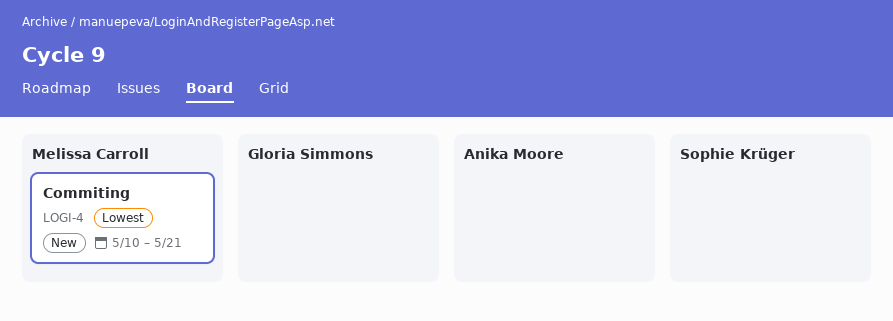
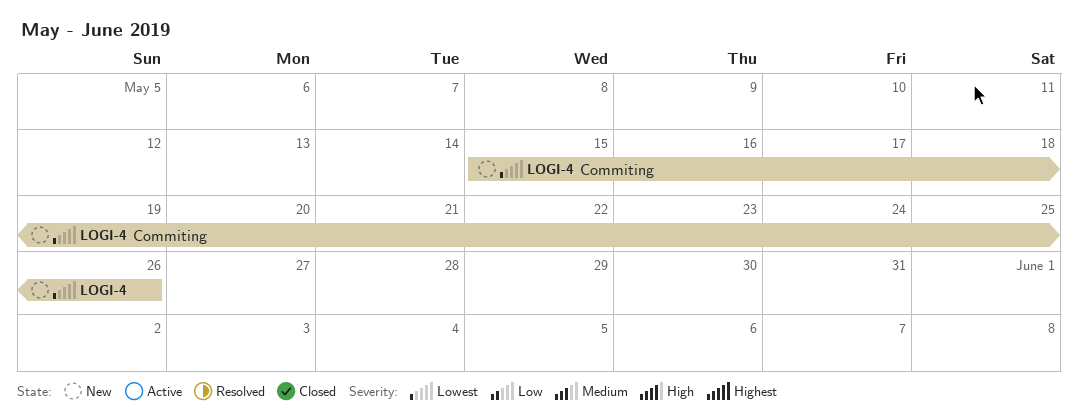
LOGI-4, start: May 10 -> May 15
LOGI-4, due: May 21 -> May 26

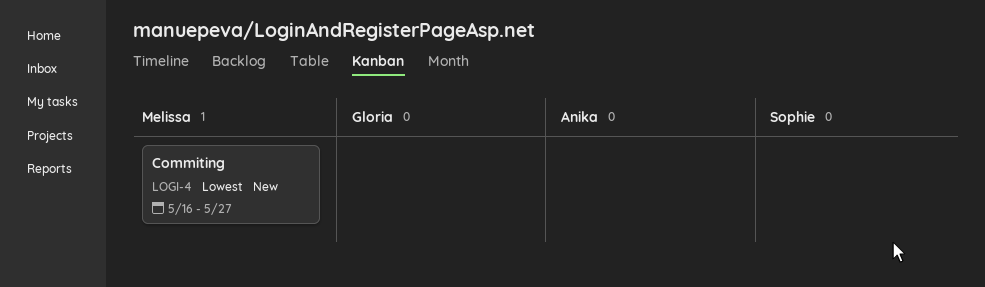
LOGI-4, start: May 15 -> May 16
LOGI-4, due: May 26 -> May 27

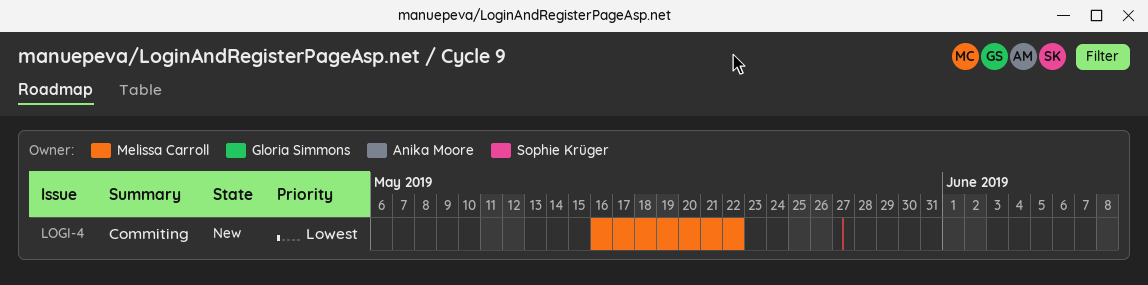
LOGI-4, due: May 27 -> May 22

